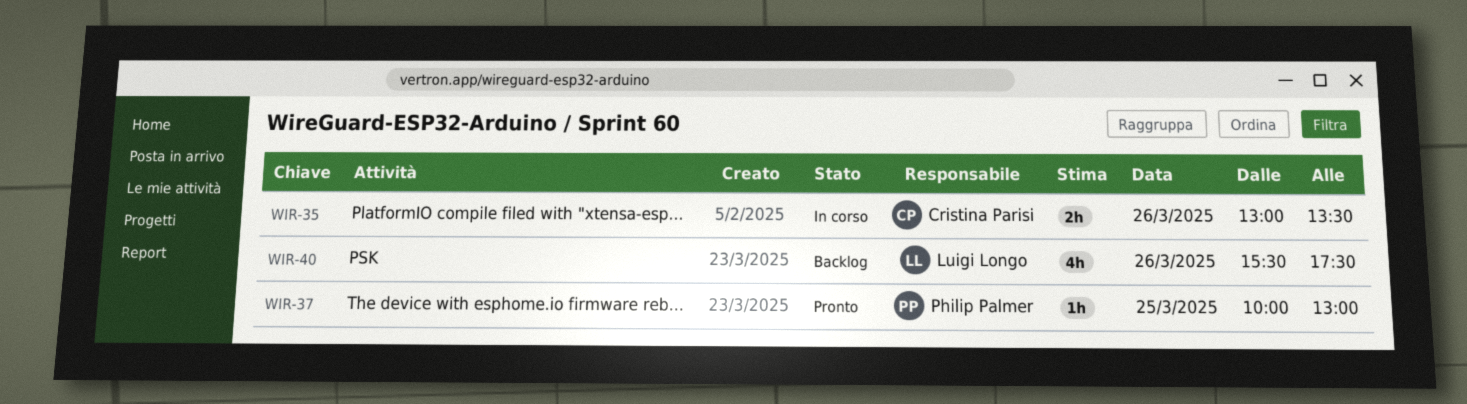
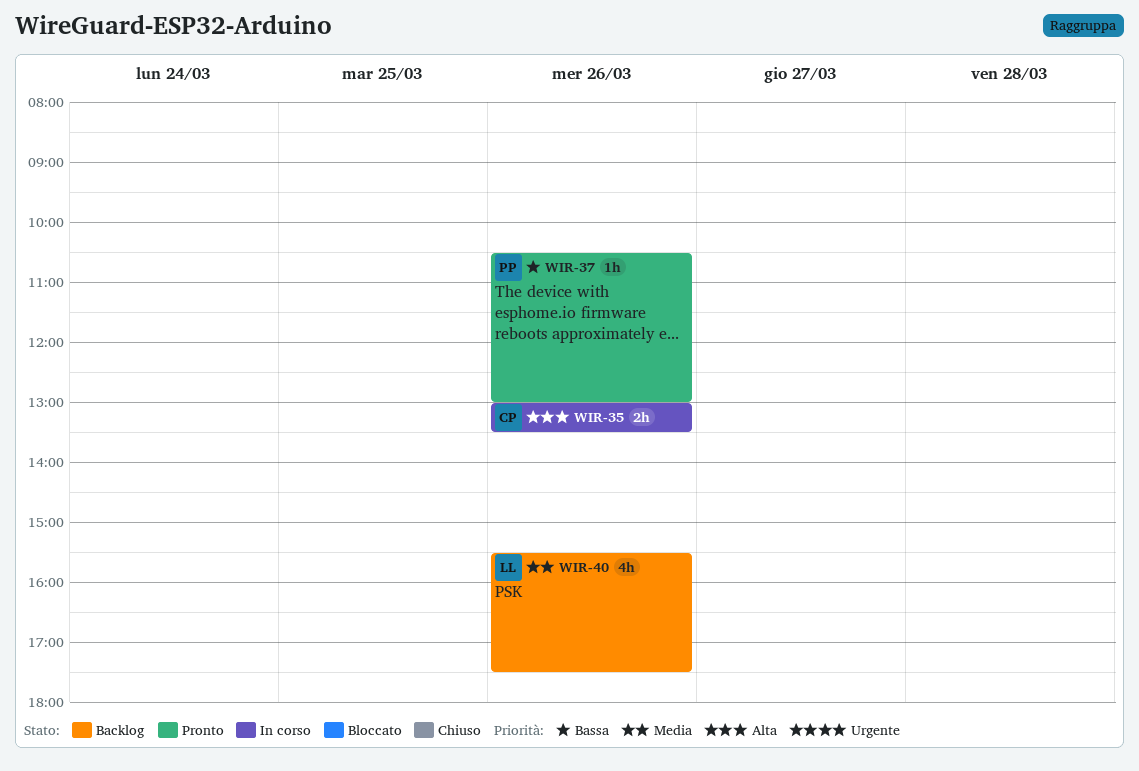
WIR-37, day: Mar 25 -> Mar 26
WIR-37, begins: 10:00 -> 10:30

